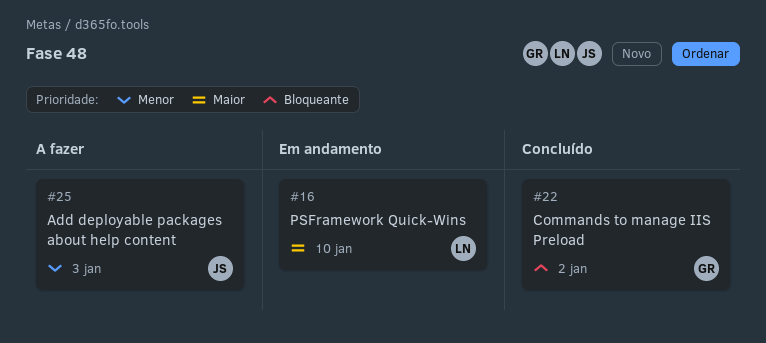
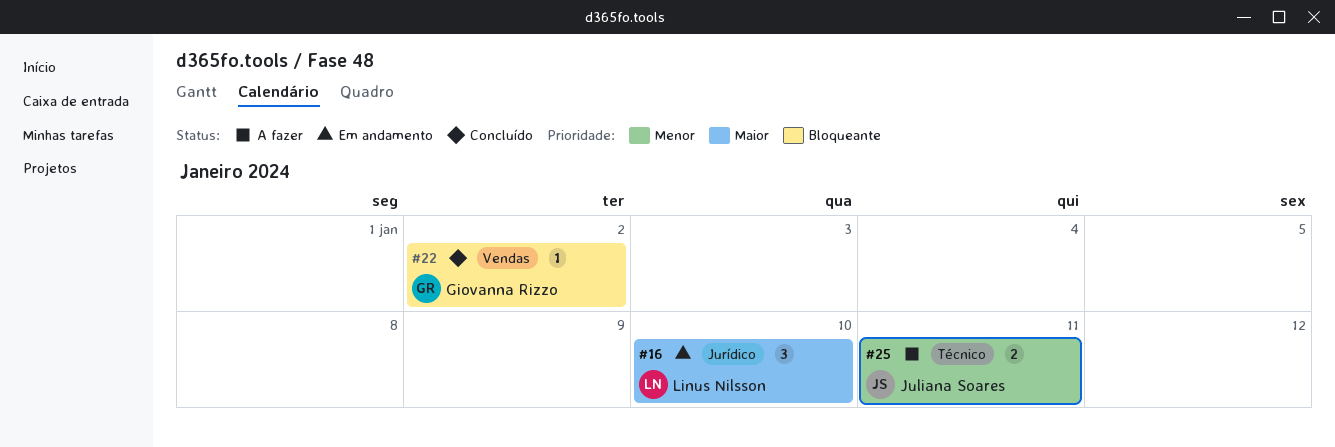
#25, due: Jan 3 -> Jan 11

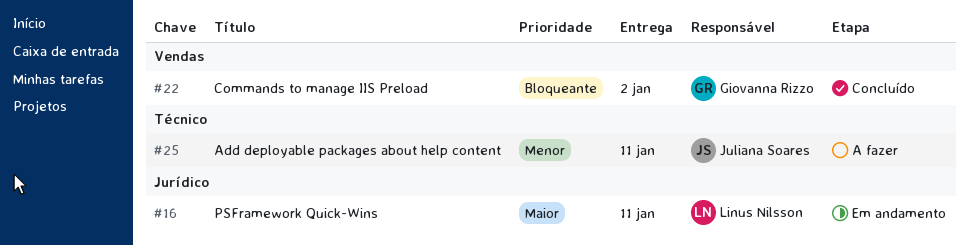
#16, due: Jan 10 -> Jan 11

